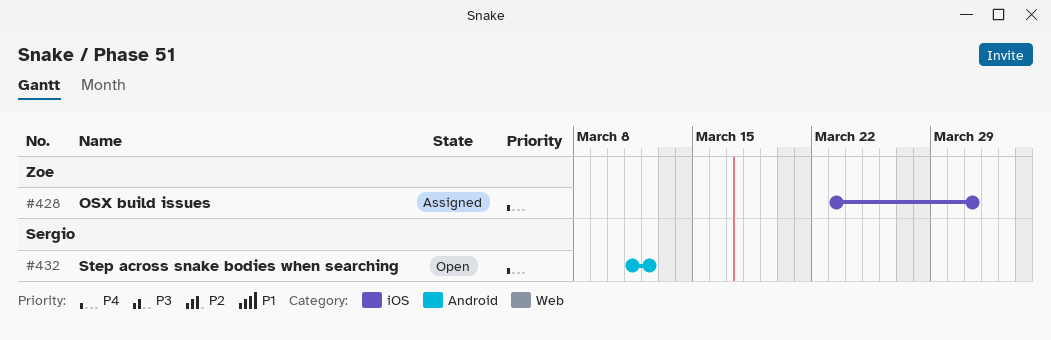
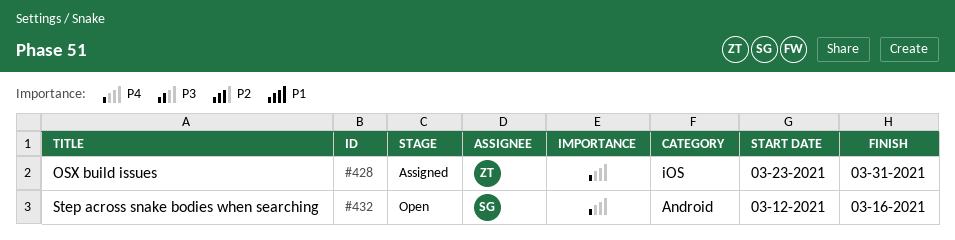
#432, start: Mar 11 -> Mar 12
#432, due: Mar 12 -> Mar 16

